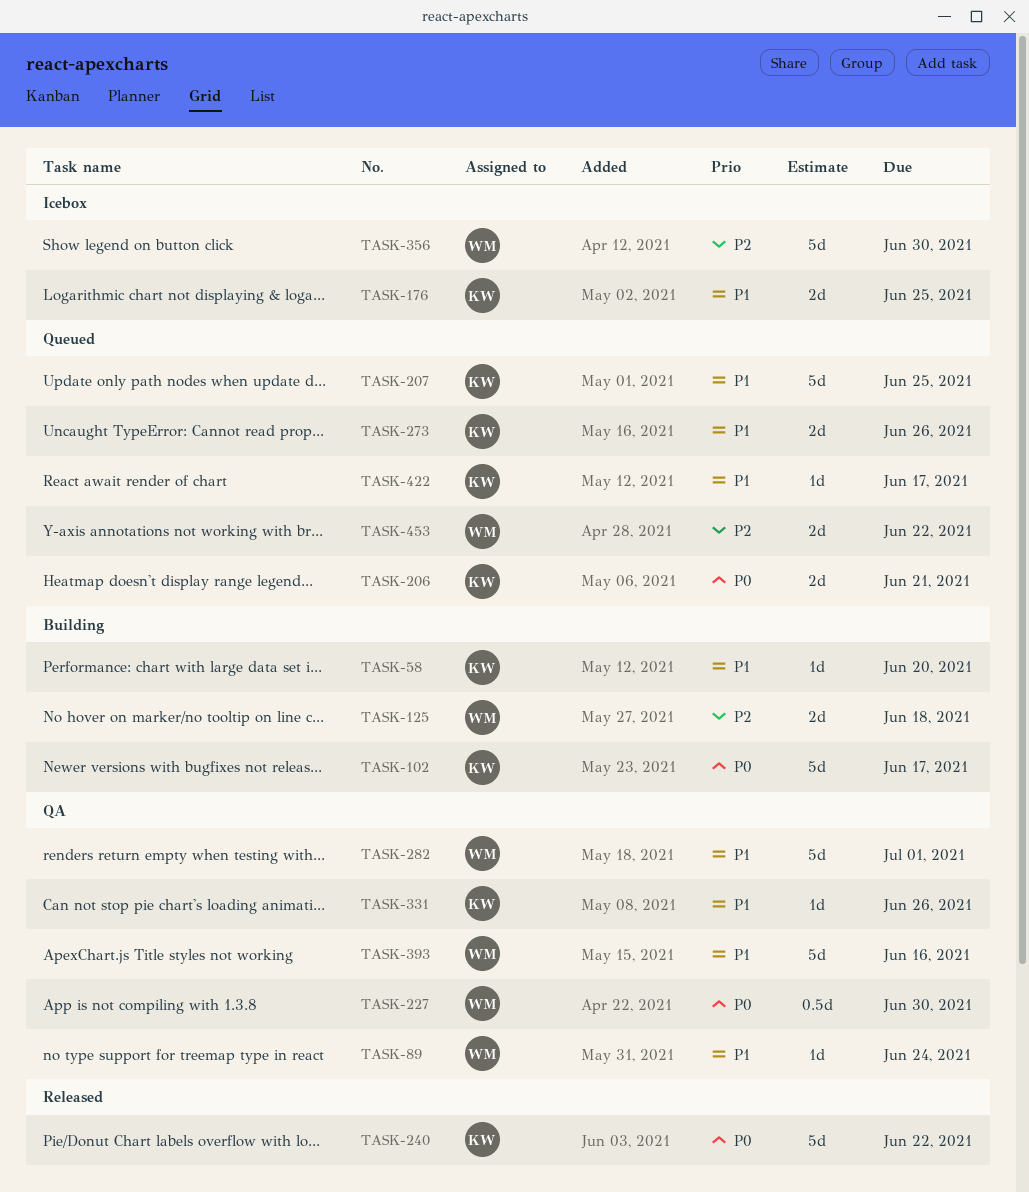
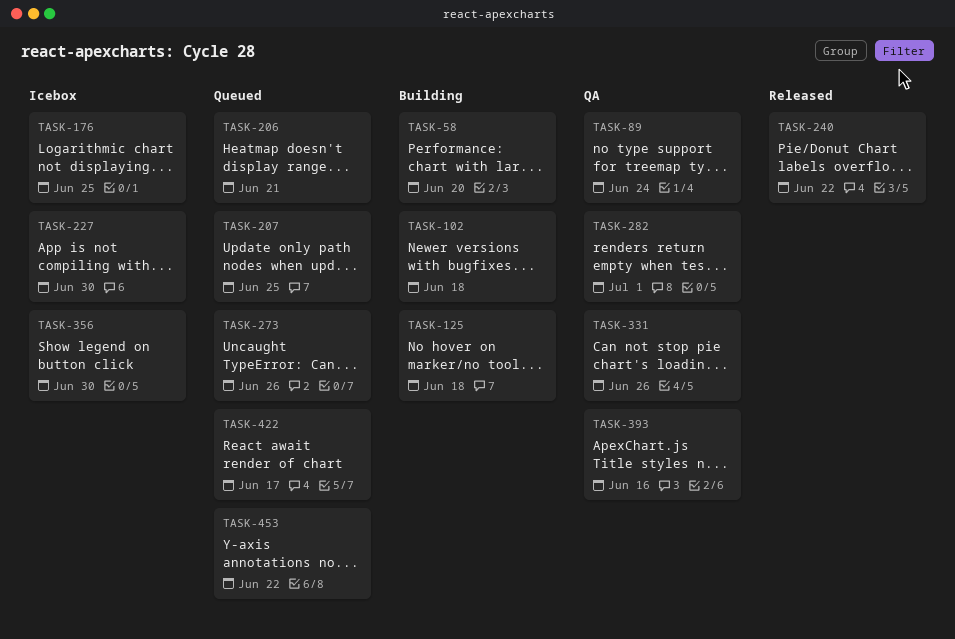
TASK-102, due: Jun 17 -> Jun 18
TASK-227, status: QA -> Icebox

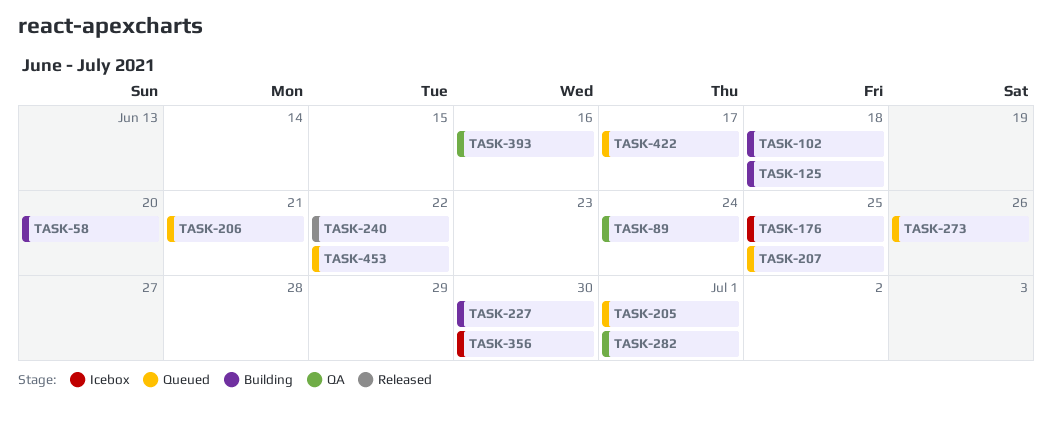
TASK-205: none -> present
TASK-227, status: Icebox -> Building
TASK-331: present -> none

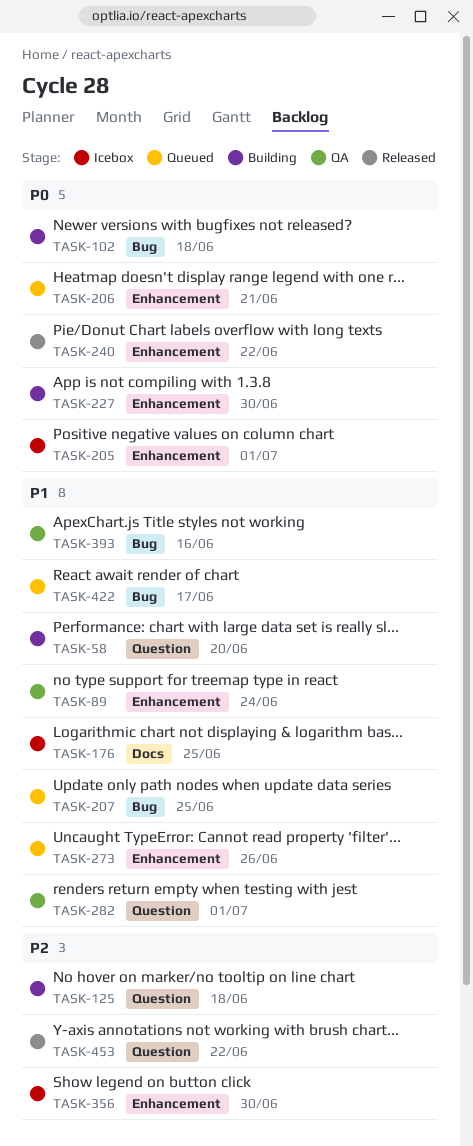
TASK-205, status: Queued -> Icebox
TASK-453, status: Queued -> Released

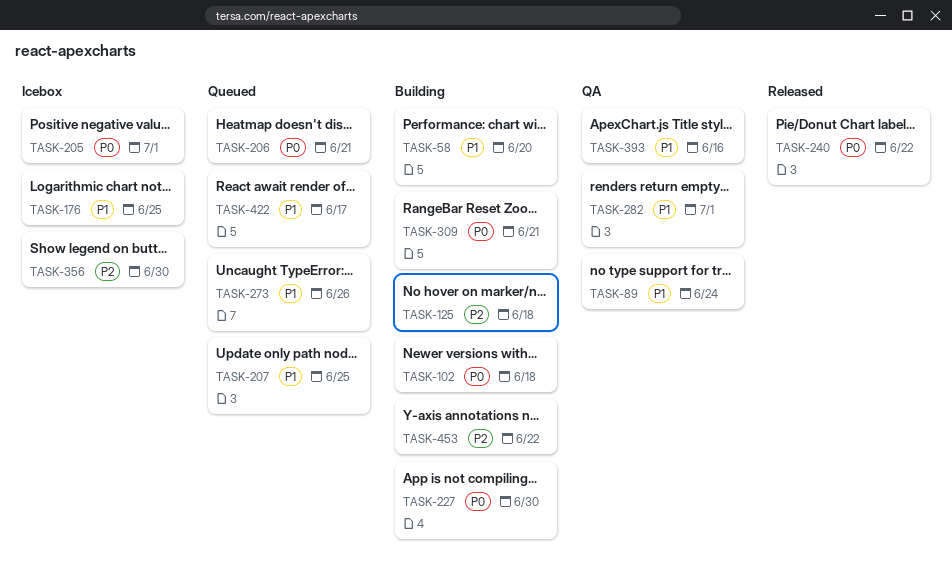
TASK-309: none -> present
TASK-453, status: Released -> Building

